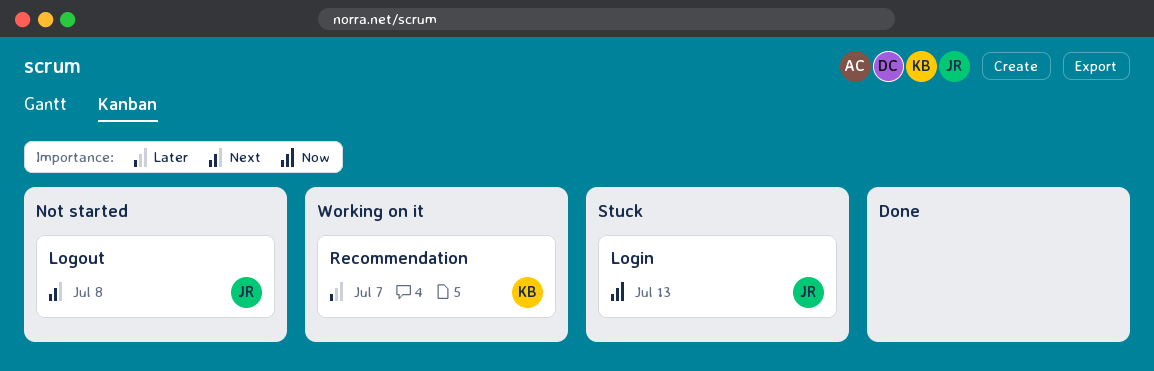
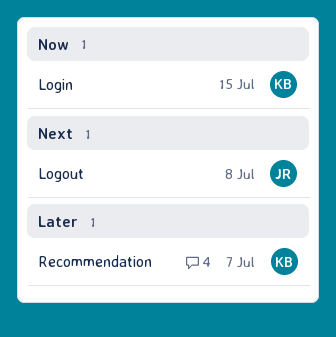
Login, owner: JR -> KB
Login, due: Jul 13 -> Jul 15

